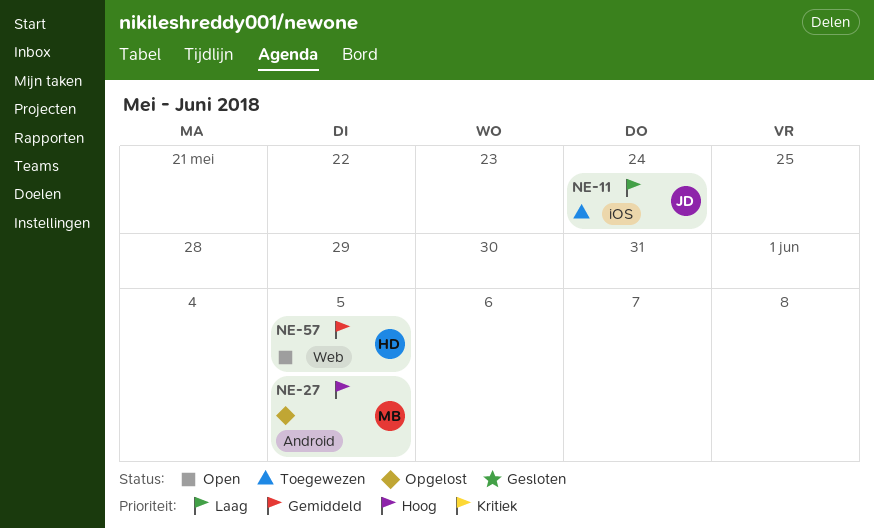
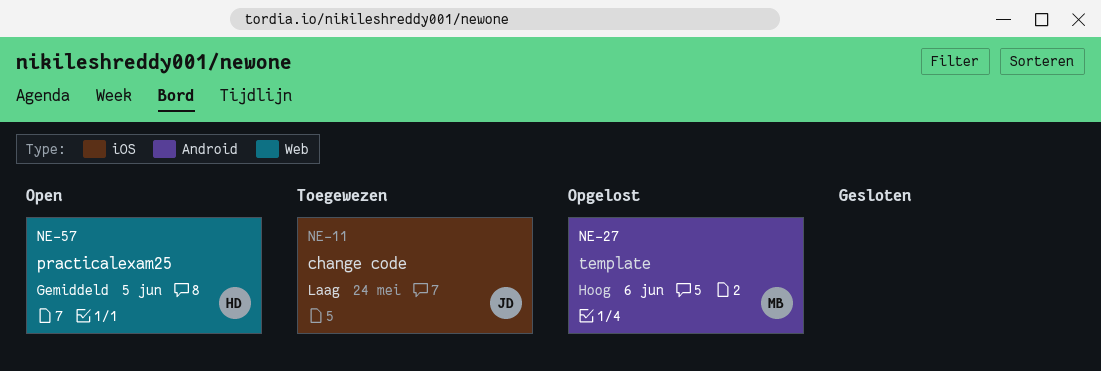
NE-27, due: Jun 5 -> Jun 6

